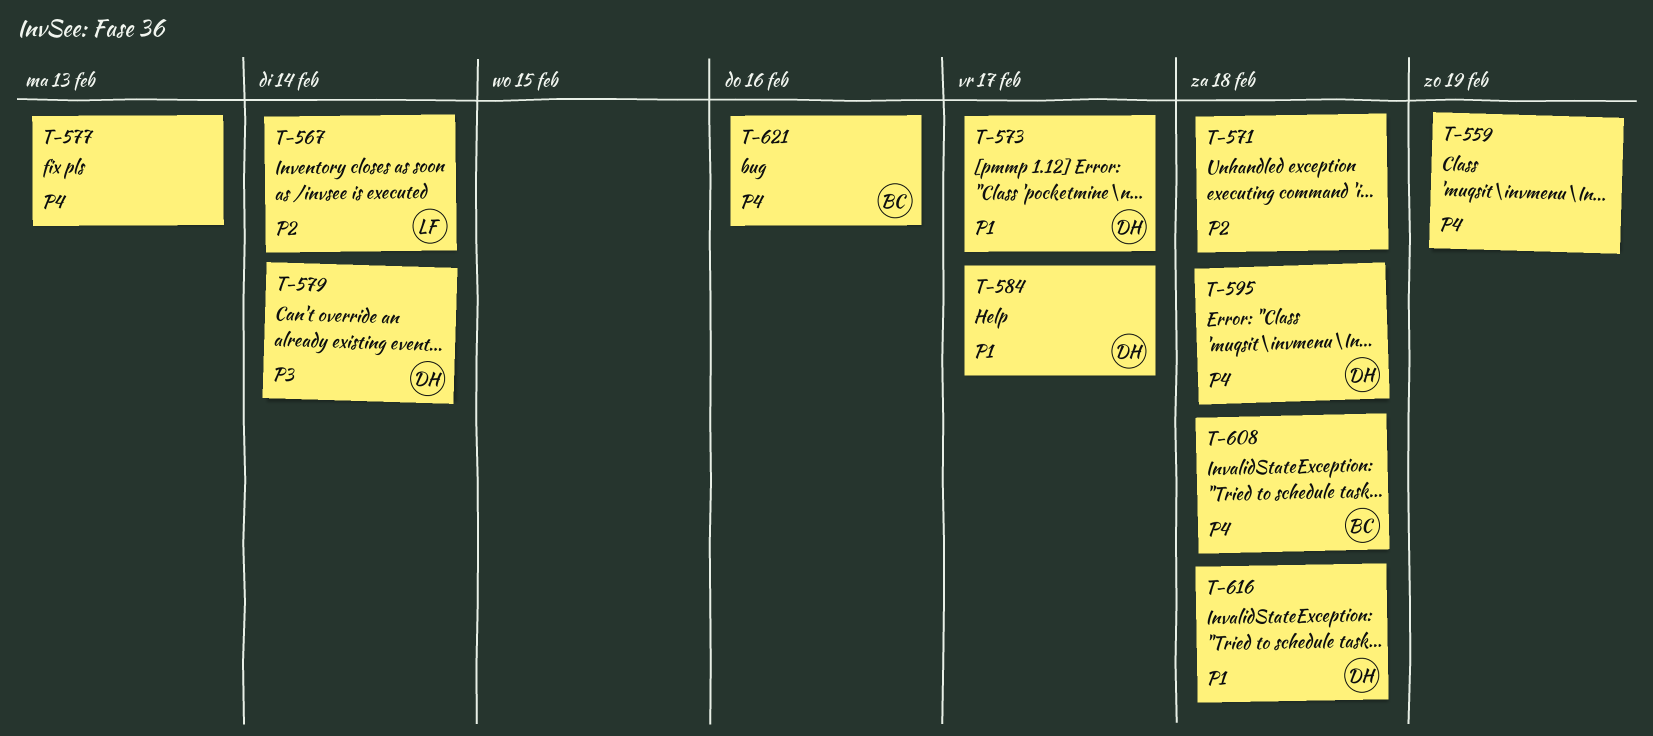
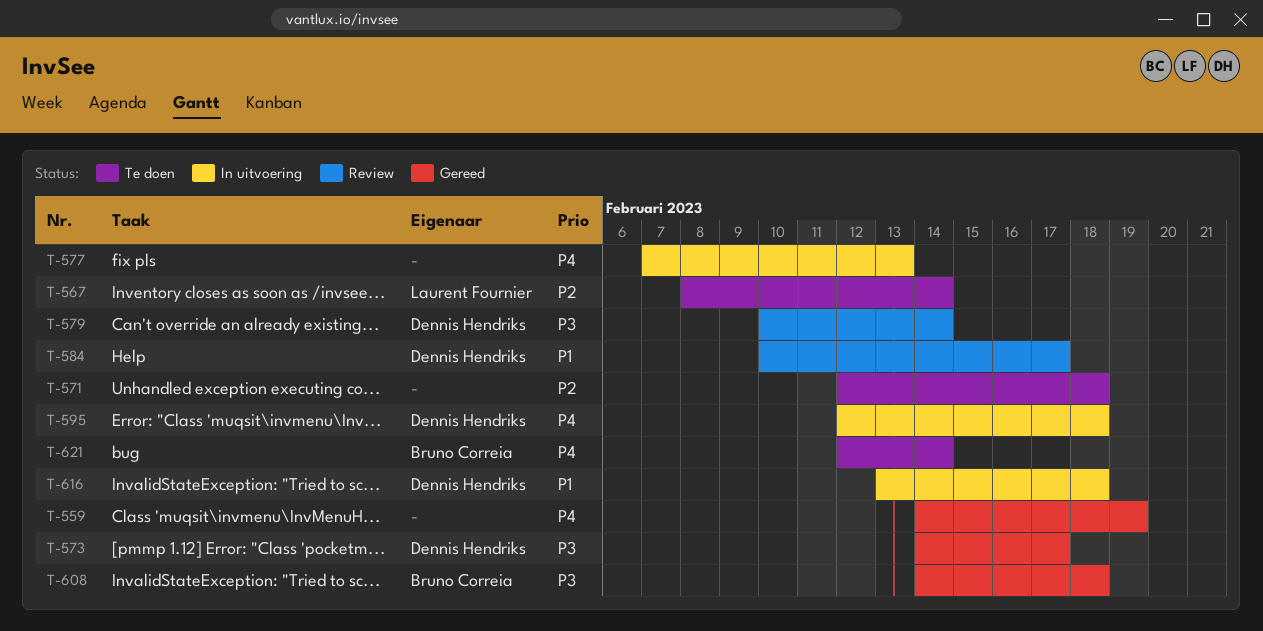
T-573, priority: P1 -> P3
T-608, priority: P4 -> P3
T-621, due: Feb 16 -> Feb 14

